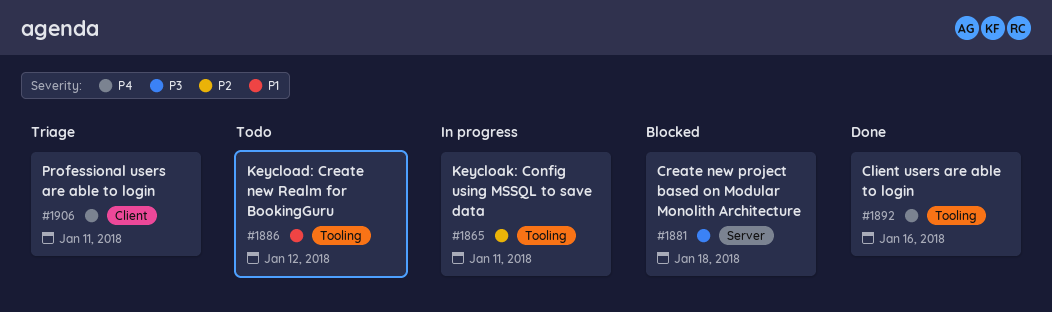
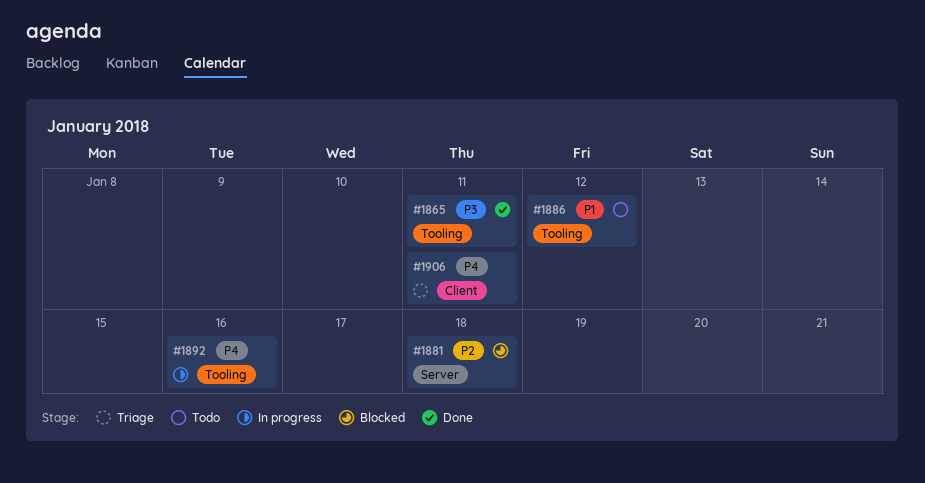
#1865, status: In progress -> Done
#1865, priority: P2 -> P3
#1881, priority: P3 -> P2
#1892, status: Done -> In progress

